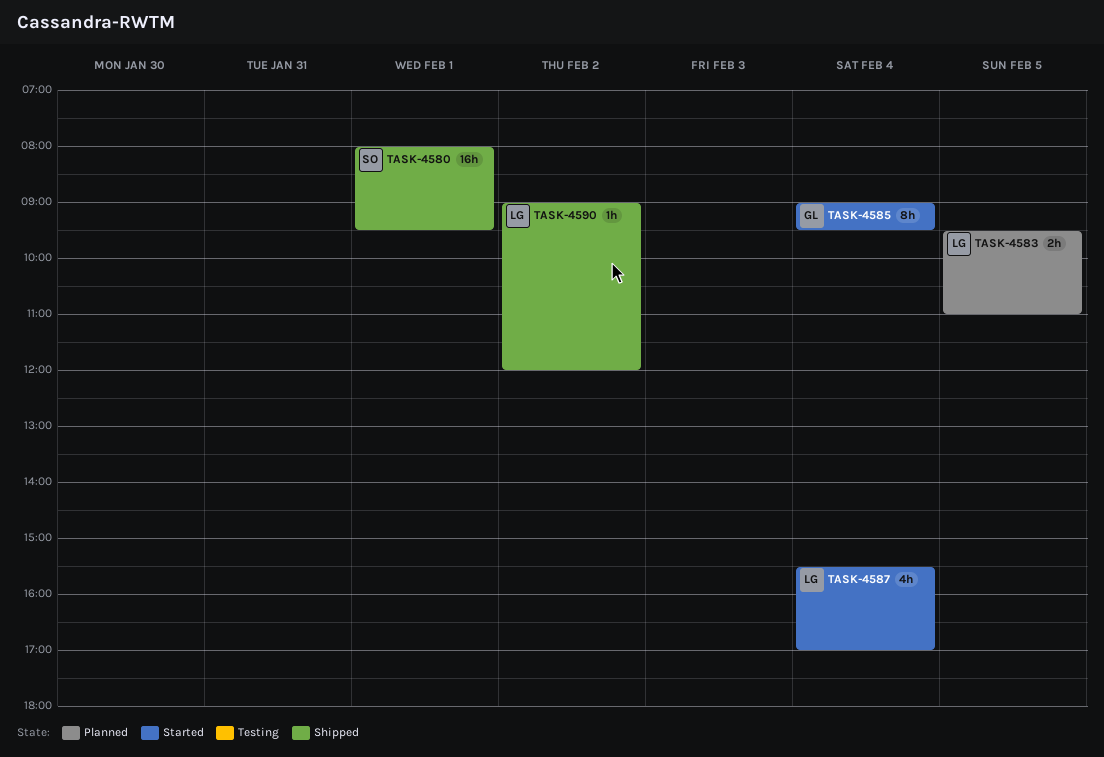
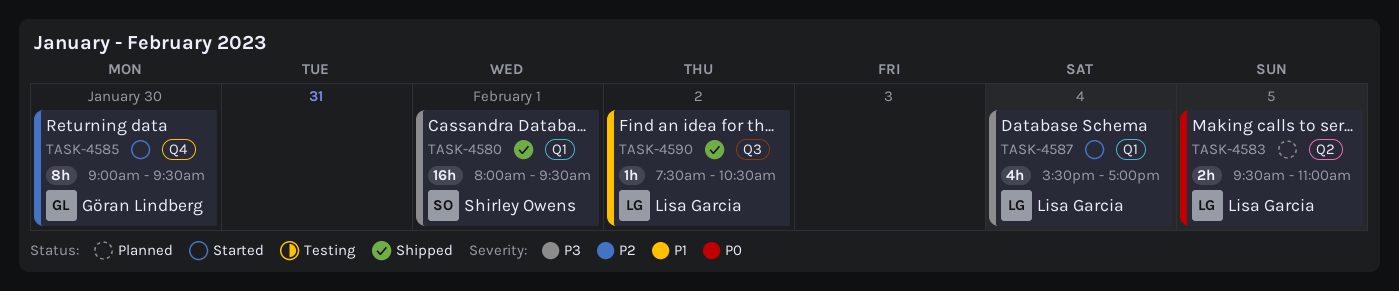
TASK-4585, day: Feb 4 -> Jan 30
TASK-4590, begins: 09:00 -> 07:30
TASK-4590, ends: 12:00 -> 10:30

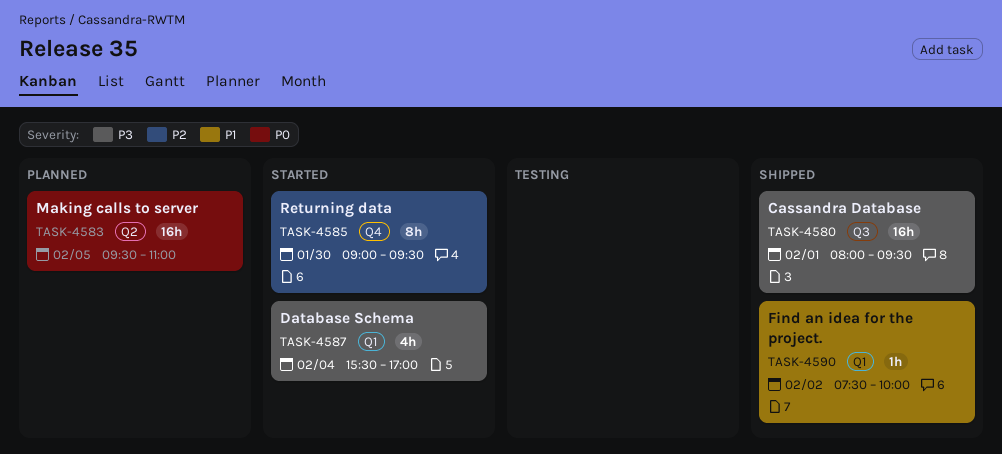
TASK-4580, label: Q1 -> Q3
TASK-4583, estimate: 2h -> 16h
TASK-4590, label: Q3 -> Q1
TASK-4590, ends: 10:30 -> 10:00

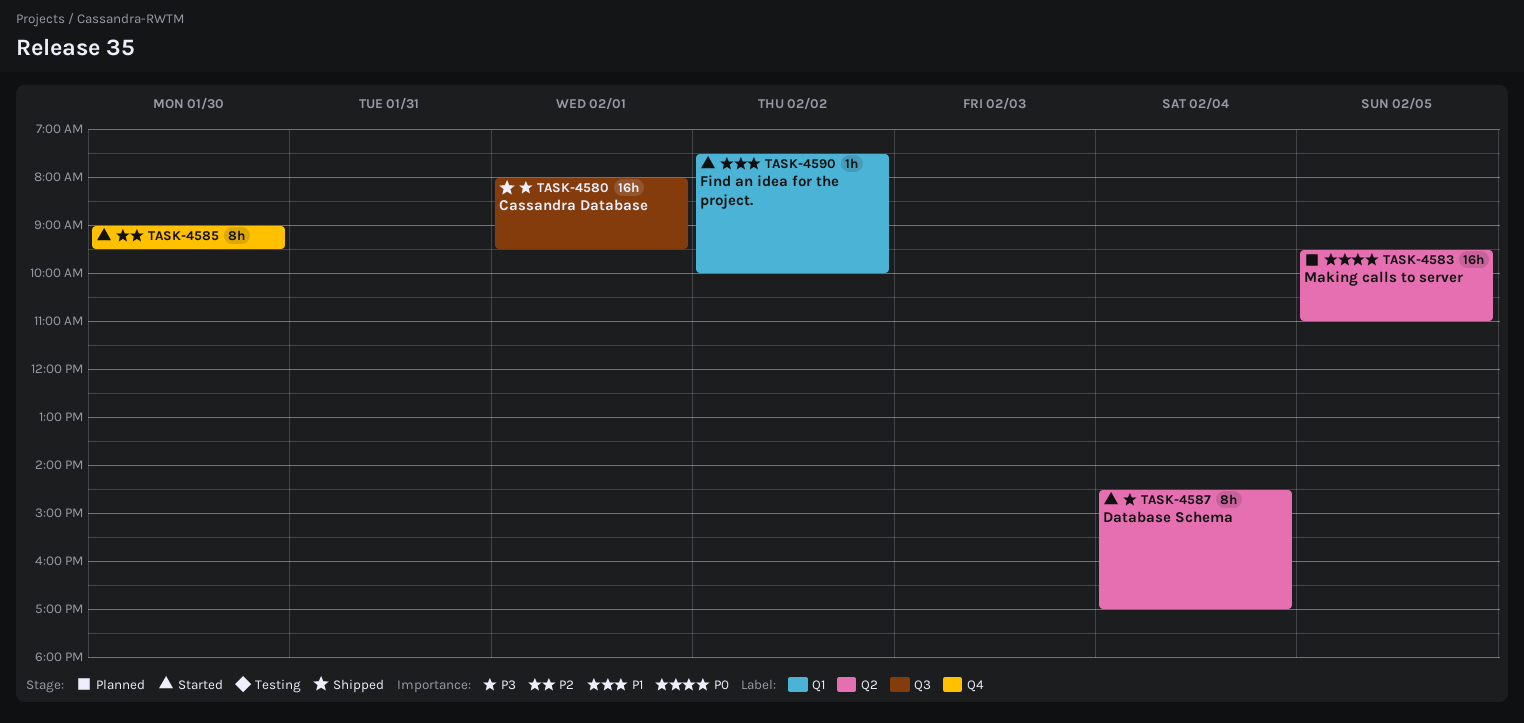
TASK-4587, label: Q1 -> Q2
TASK-4587, estimate: 4h -> 8h
TASK-4587, begins: 15:30 -> 14:30
TASK-4590, status: Shipped -> Started

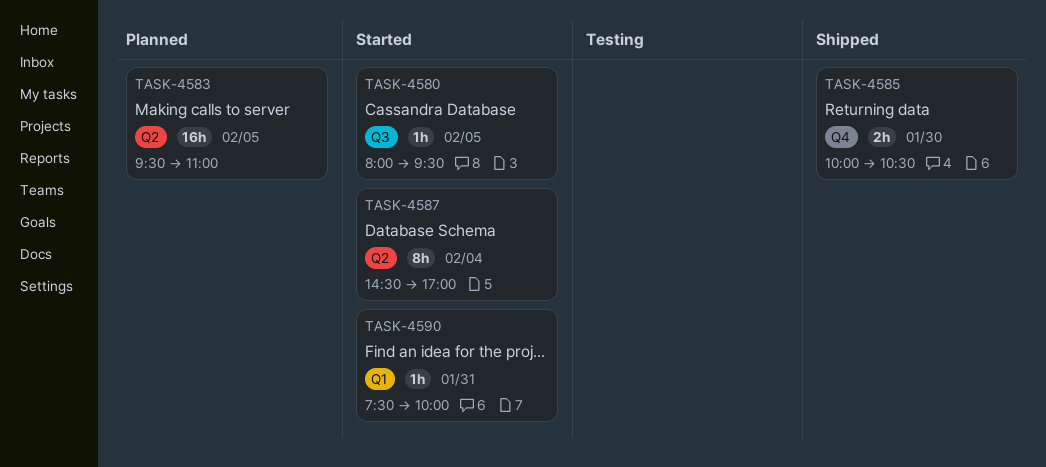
TASK-4580, status: Shipped -> Started
TASK-4580, estimate: 16h -> 1h
TASK-4580, day: Feb 1 -> Feb 5
TASK-4585, status: Started -> Shipped
TASK-4585, estimate: 8h -> 2h
TASK-4585, begins: 09:00 -> 10:00
TASK-4585, ends: 09:30 -> 10:30
TASK-4590, day: Feb 2 -> Jan 31

